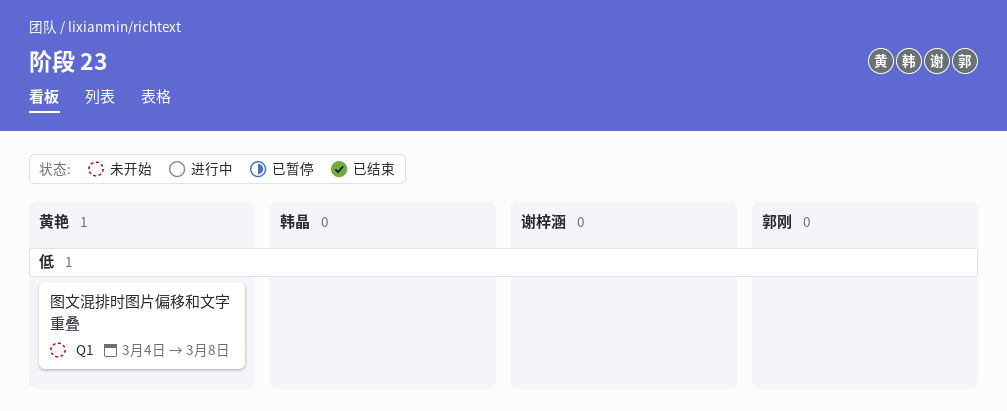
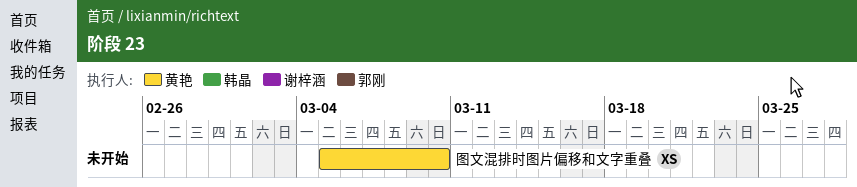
图文混排时图片偏移和文字重叠, start: Mar 4 -> Mar 5
图文混排时图片偏移和文字重叠, due: Mar 8 -> Mar 10

